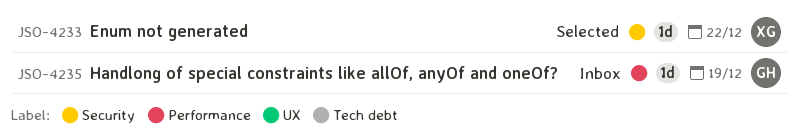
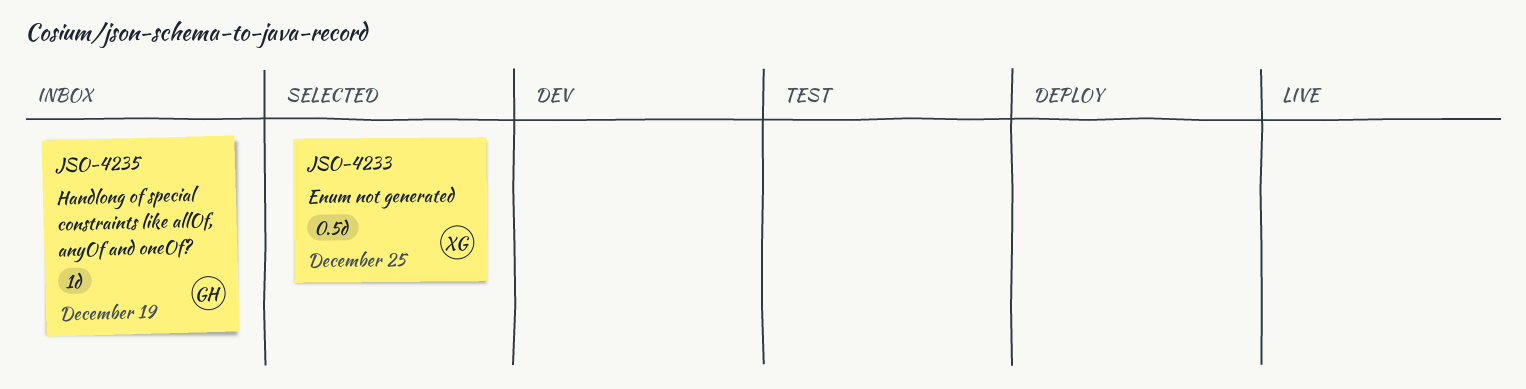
JSO-4233, estimate: 1d -> 0.5d
JSO-4233, due: Dec 22 -> Dec 25

